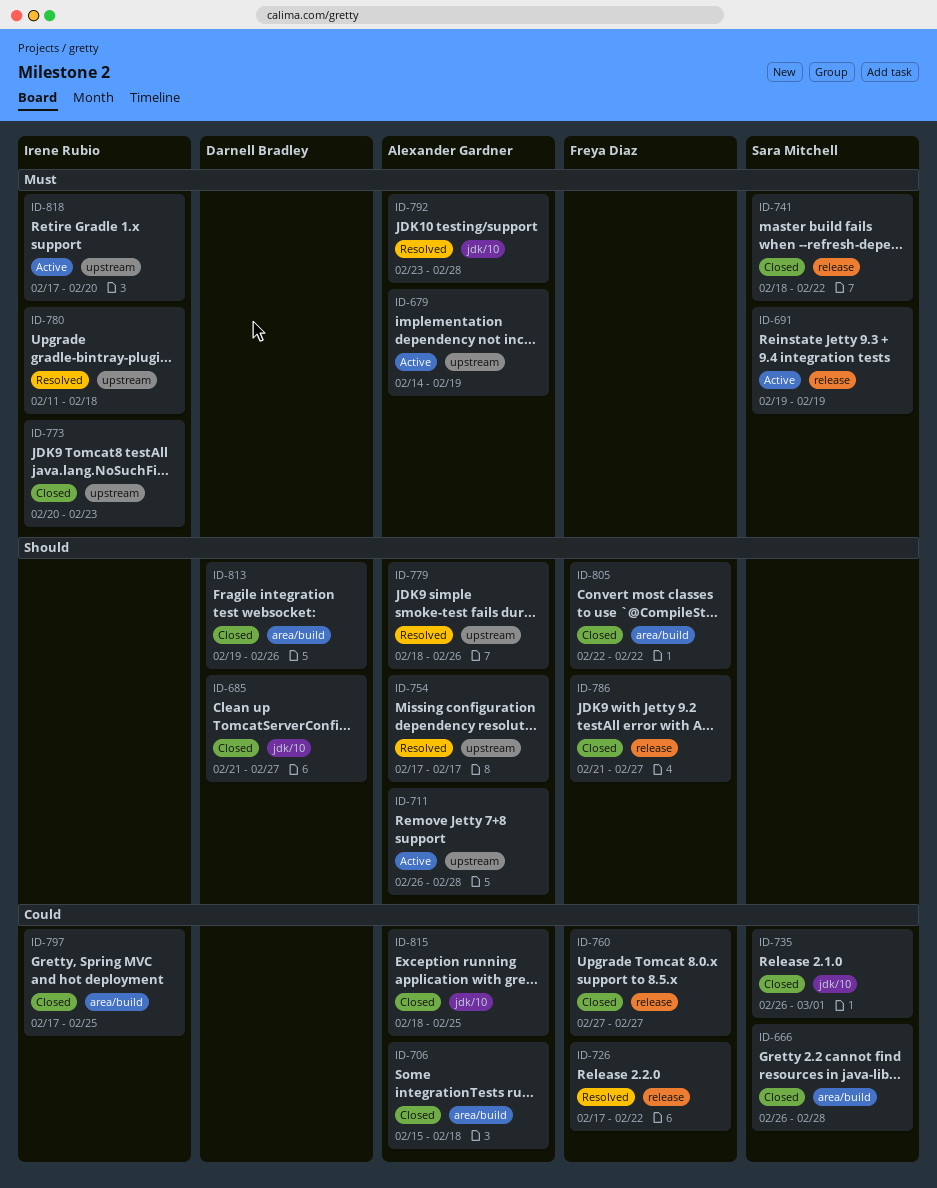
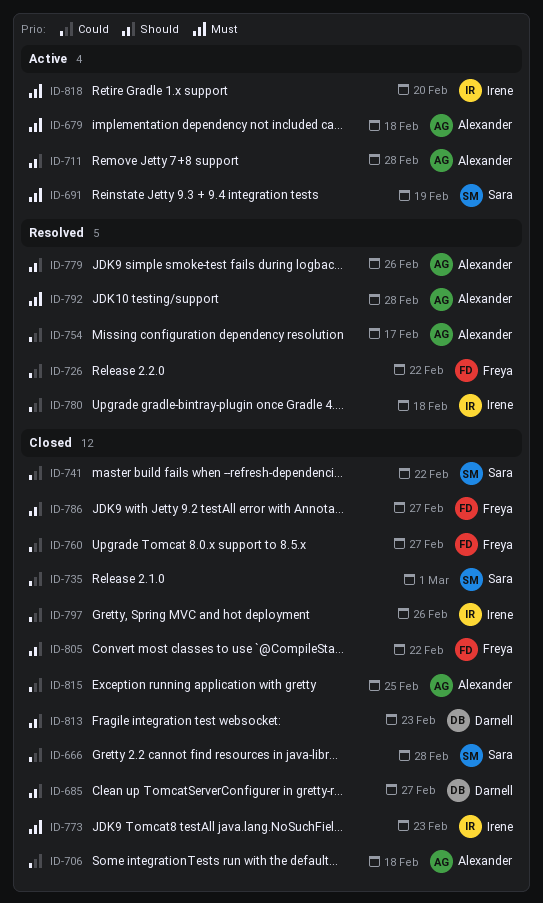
ID-679, due: Feb 19 -> Feb 18
ID-741, priority: Must -> Could
ID-754, priority: Should -> Could
ID-780, priority: Must -> Could
ID-797, due: Feb 25 -> Feb 26
ID-813, due: Feb 26 -> Feb 23

